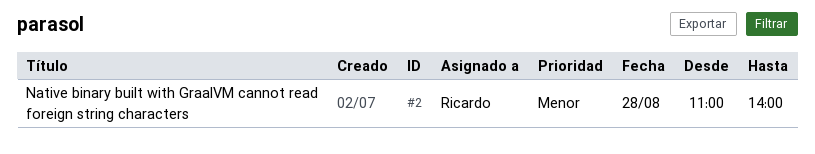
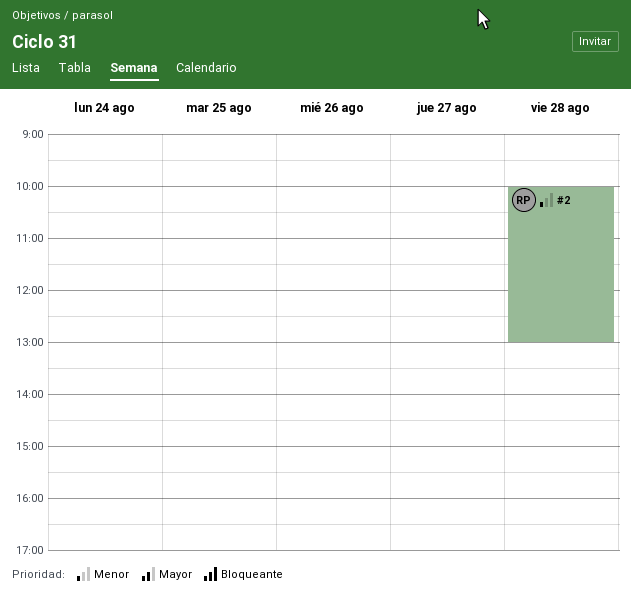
#2, begins: 11:00 -> 10:00
#2, ends: 14:00 -> 13:00

